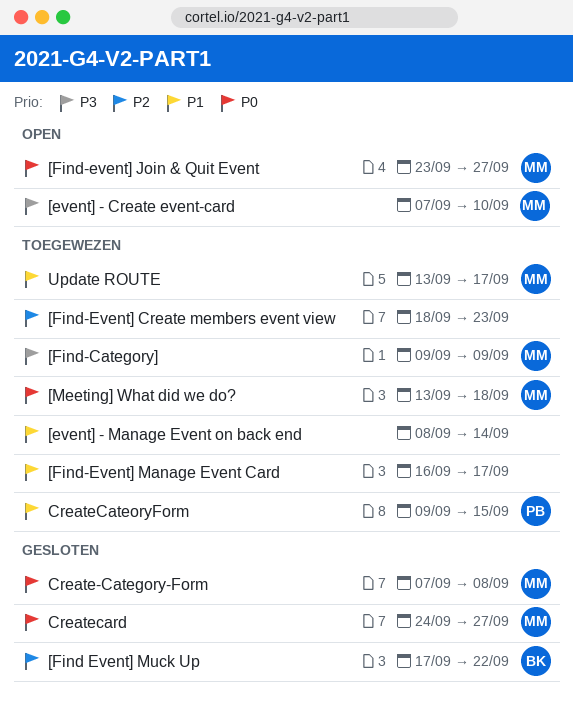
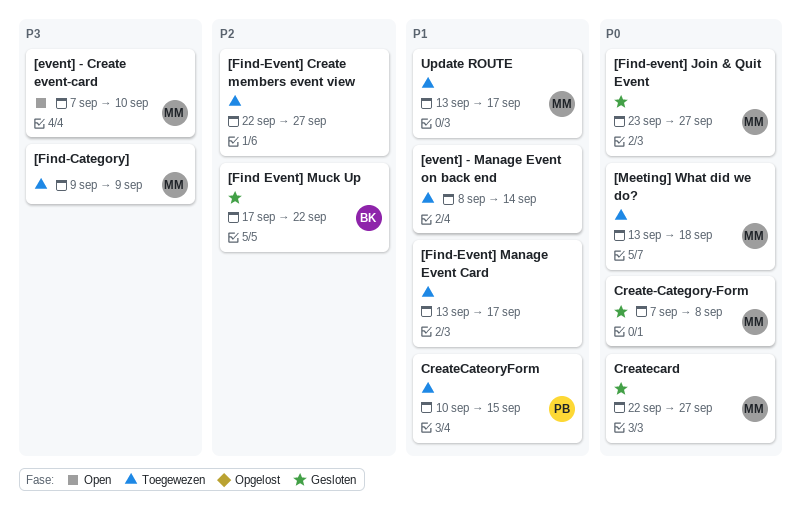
[Find-Event] Create members event view, start: Sep 18 -> Sep 22
[Find-Event] Create members event view, due: Sep 23 -> Sep 27
[Find-event] Join & Quit Event, status: Open -> Gesloten
[Find-Event] Manage Event Card, start: Sep 16 -> Sep 13
Createcard, start: Sep 24 -> Sep 22
CreateCateoryForm, start: Sep 9 -> Sep 10

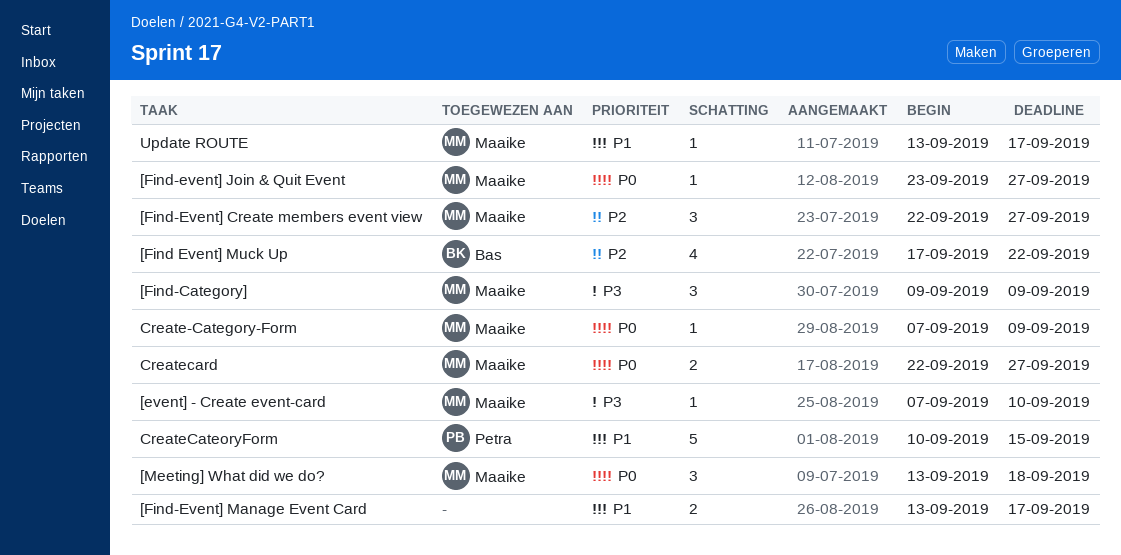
[event] - Manage Event on back end: present -> none
[Find-Event] Create members event view, owner: none -> Maaike
Create-Category-Form, due: Sep 8 -> Sep 9

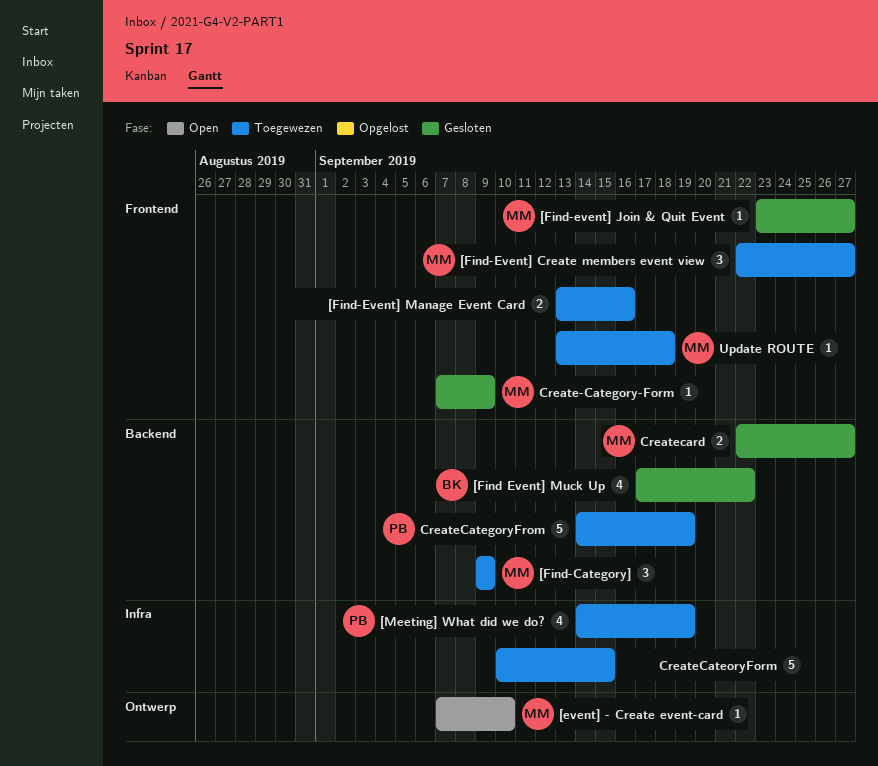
[Find-Event] Manage Event Card, due: Sep 17 -> Sep 16
[Meeting] What did we do?, owner: Maaike -> Petra
[Meeting] What did we do?, estimate: 3 -> 4
[Meeting] What did we do?, start: Sep 13 -> Sep 14
[Meeting] What did we do?, due: Sep 18 -> Sep 19
CreateCategoryFrom: none -> present
CreateCateoryForm, owner: Petra -> none
Update ROUTE, due: Sep 17 -> Sep 18

